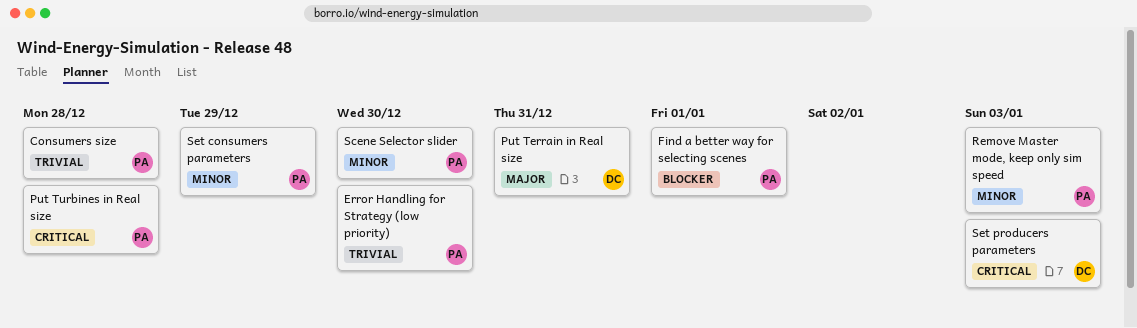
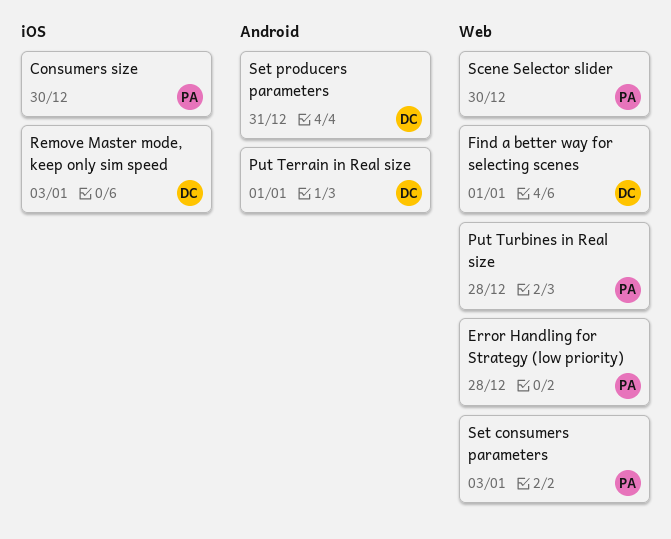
Consumers size, due: Dec 28 -> Dec 30
Error Handling for Strategy (low priority), due: Dec 30 -> Dec 28
Find a better way for selecting scenes, owner: PA -> DC
Put Terrain in Real size, due: Dec 31 -> Jan 1
Remove Master mode, keep only sim speed, owner: PA -> DC
Set consumers parameters, due: Dec 29 -> Jan 3
Set producers parameters, due: Jan 3 -> Dec 31

